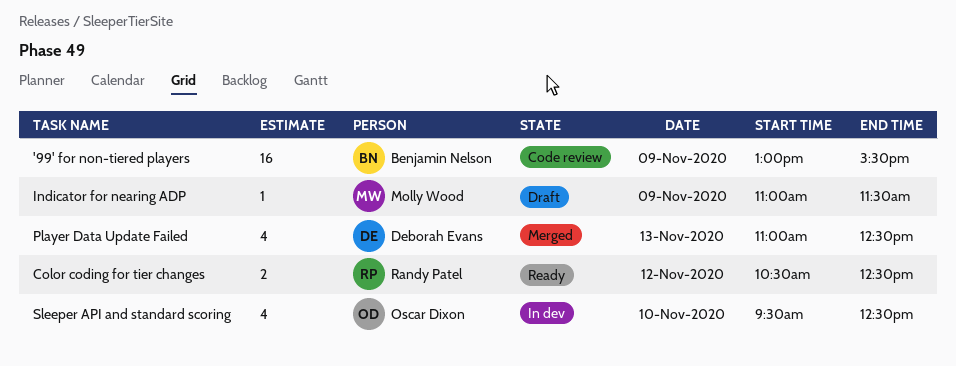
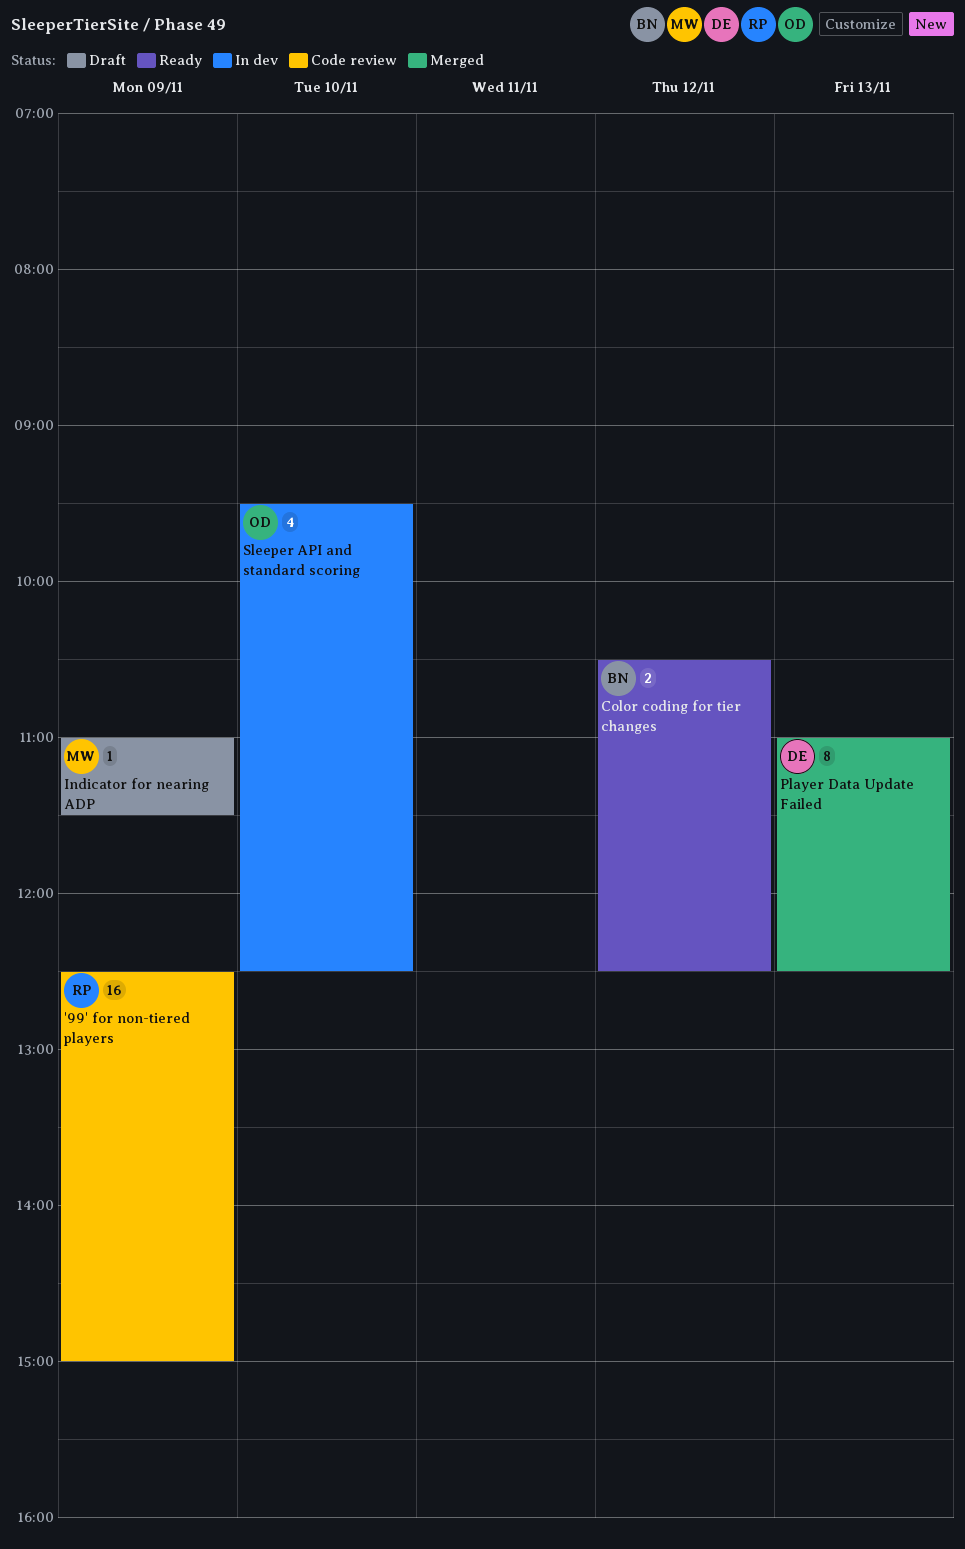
'99' for non-tiered players, owner: Benjamin Nelson -> Randy Patel
'99' for non-tiered players, begins: 13:00 -> 12:30
'99' for non-tiered players, ends: 15:30 -> 15:00
Color coding for tier changes, owner: Randy Patel -> Benjamin Nelson
Player Data Update Failed, estimate: 4 -> 8

